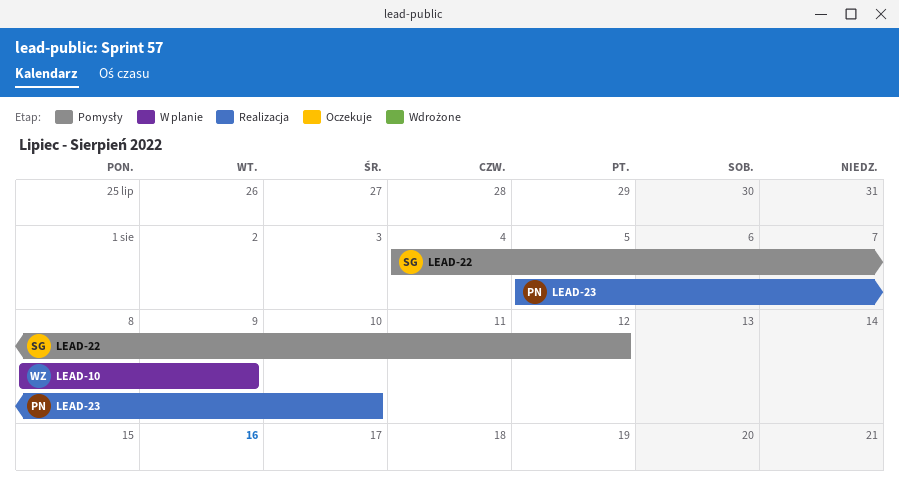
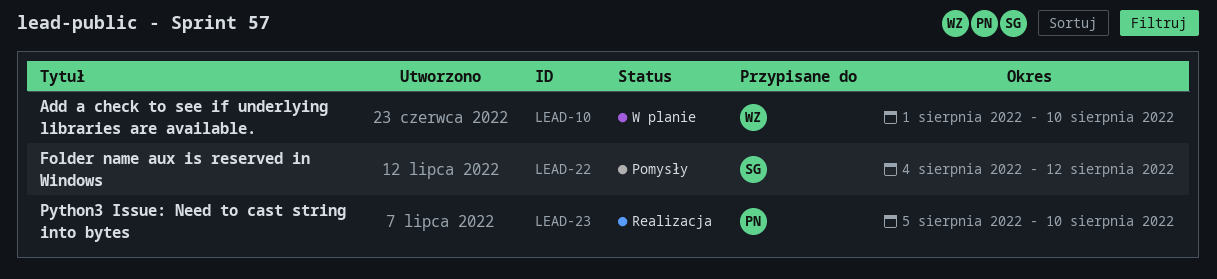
LEAD-10, start: Aug 8 -> Aug 1
LEAD-10, due: Aug 9 -> Aug 10

